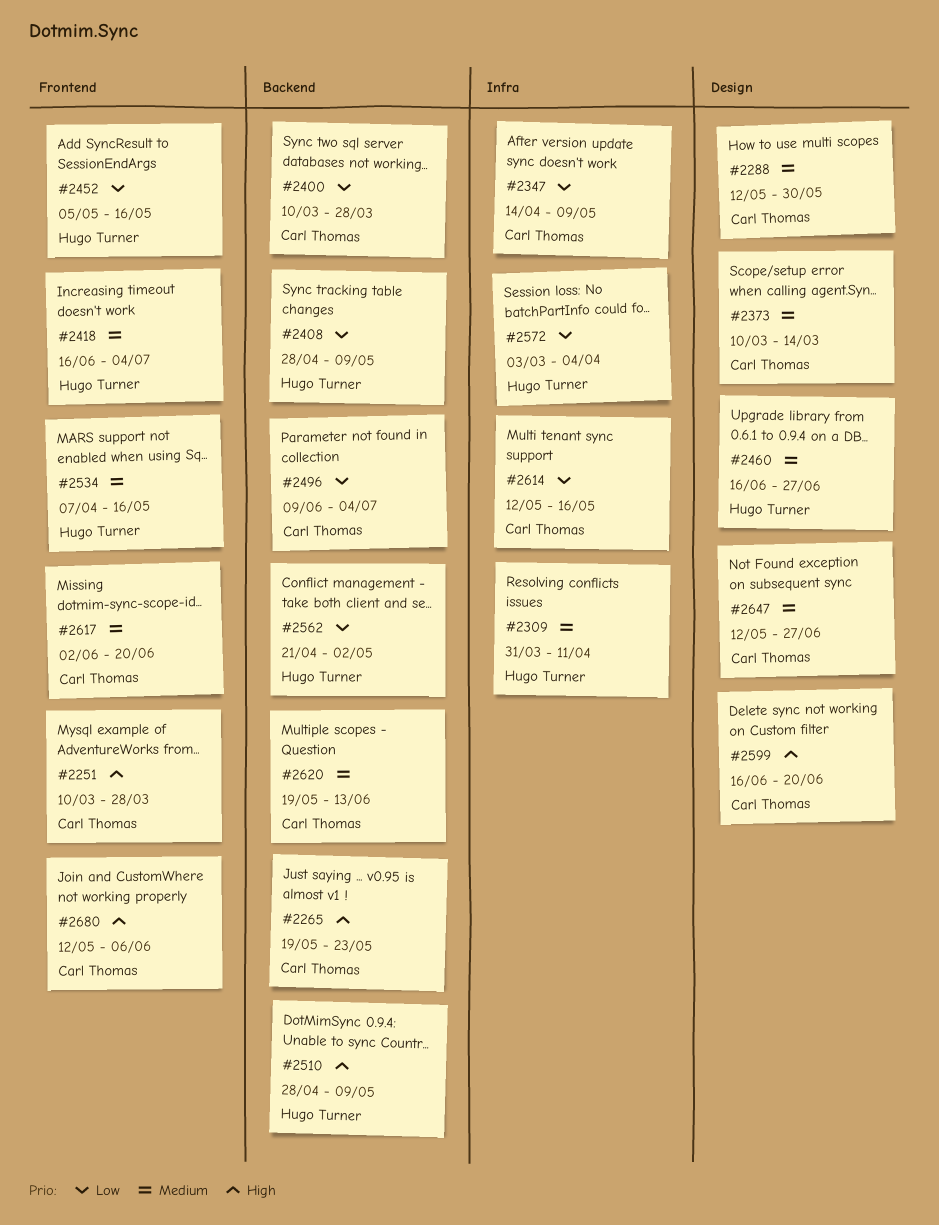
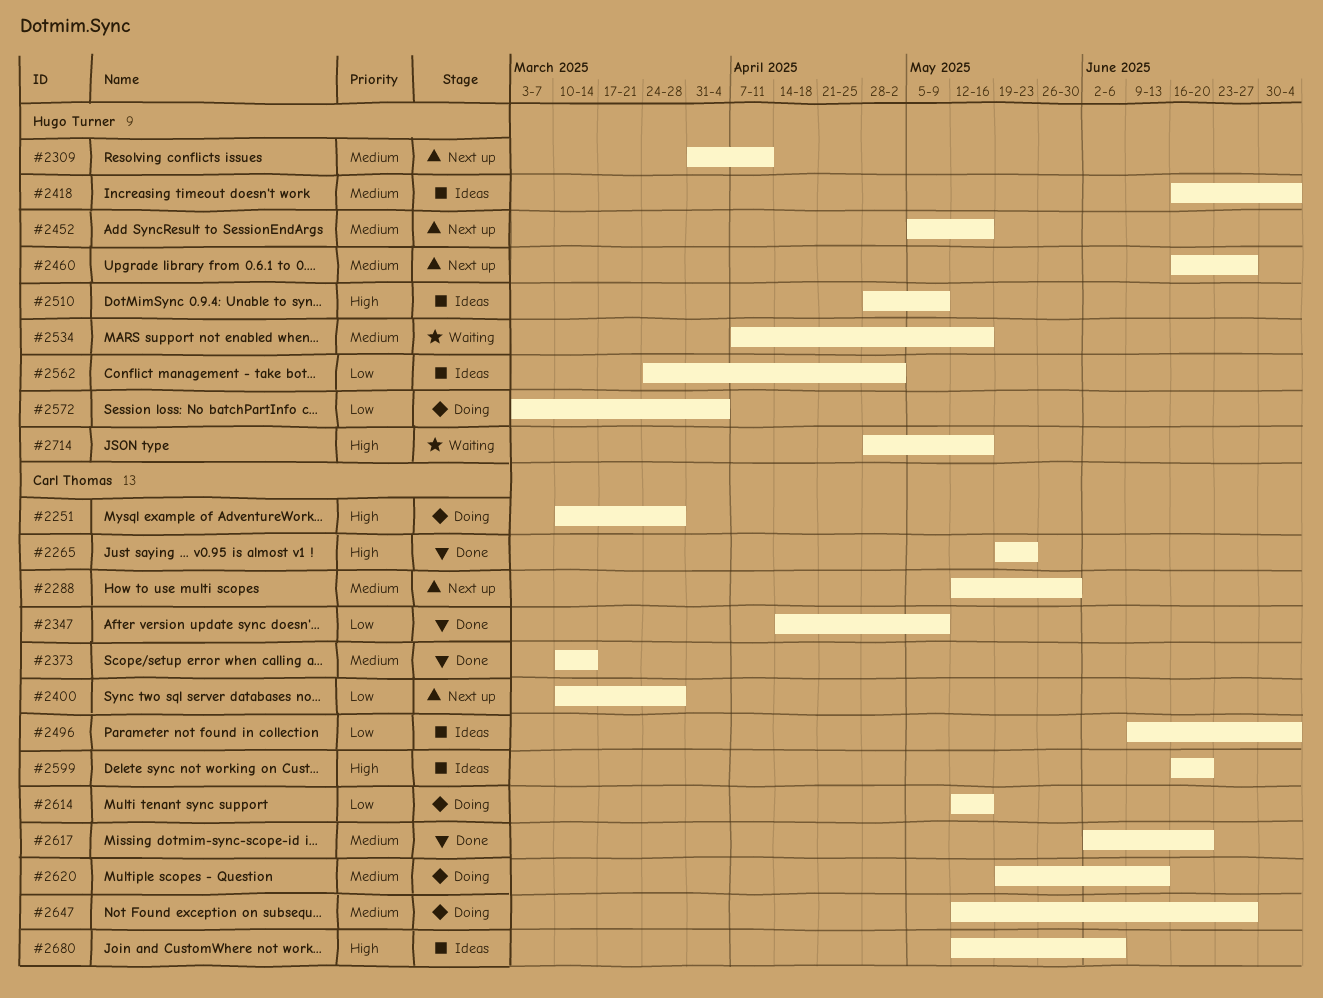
#2408: present -> none
#2452, priority: Low -> Medium
#2562, start: Apr 21 -> Mar 24
#2714: none -> present

